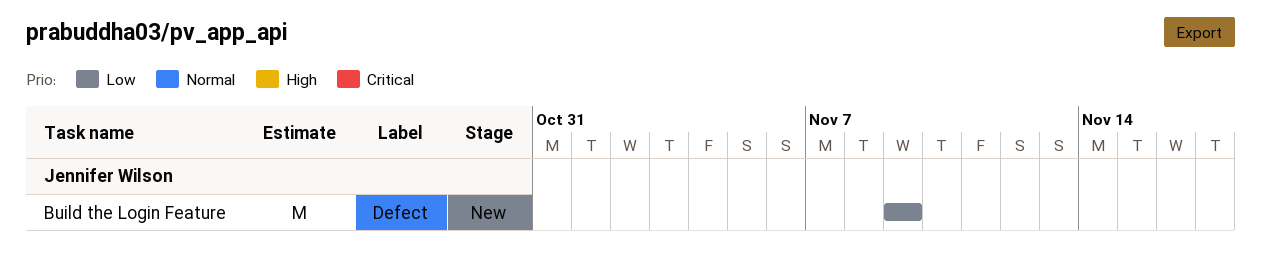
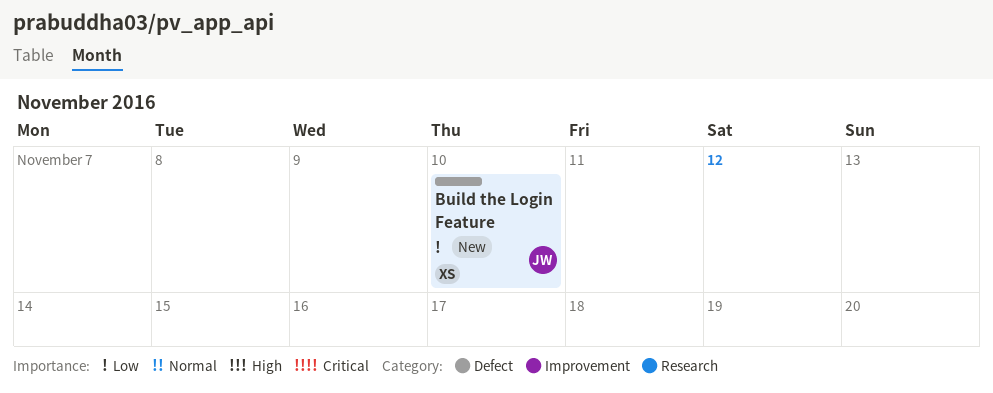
Build the Login Feature, estimate: M -> XS
Build the Login Feature, due: Nov 9 -> Nov 10

